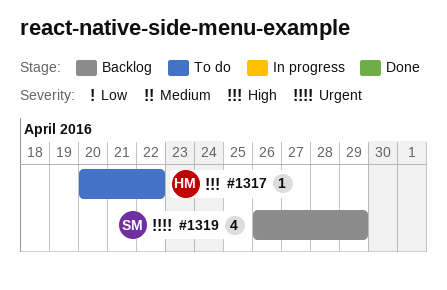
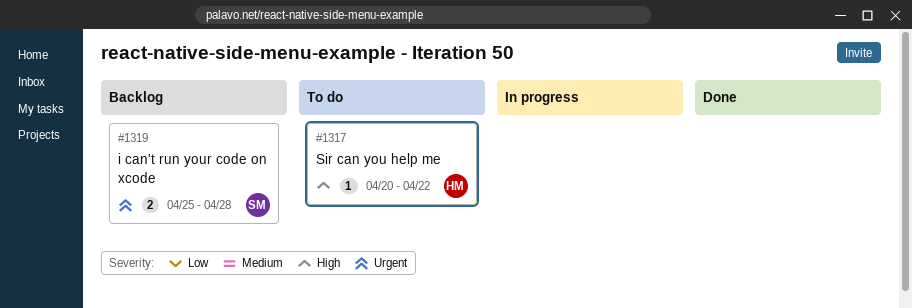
#1319, estimate: 4 -> 2
#1319, start: Apr 26 -> Apr 25
#1319, due: Apr 29 -> Apr 28

